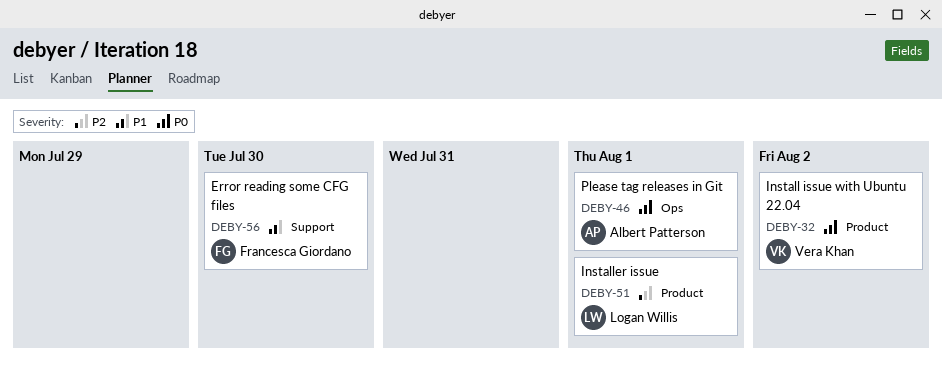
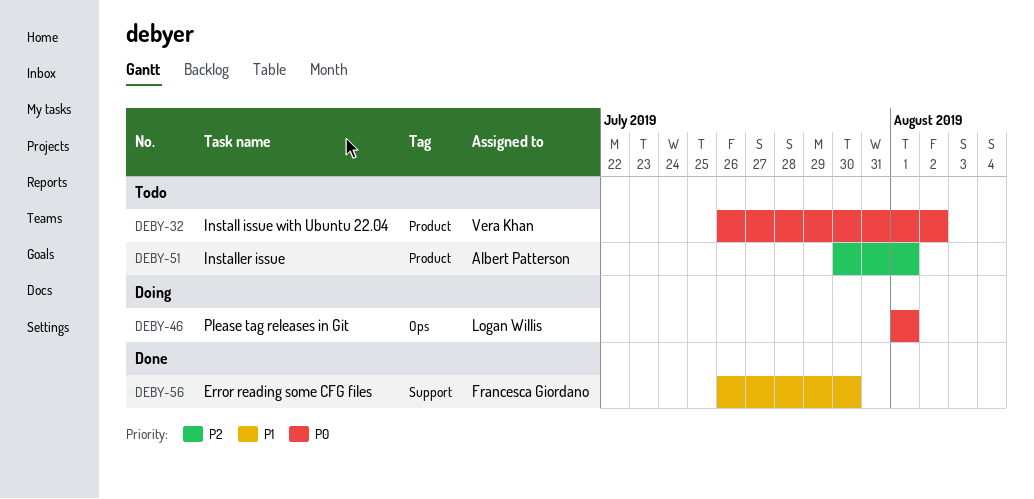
DEBY-46, owner: Albert Patterson -> Logan Willis
DEBY-51, owner: Logan Willis -> Albert Patterson

